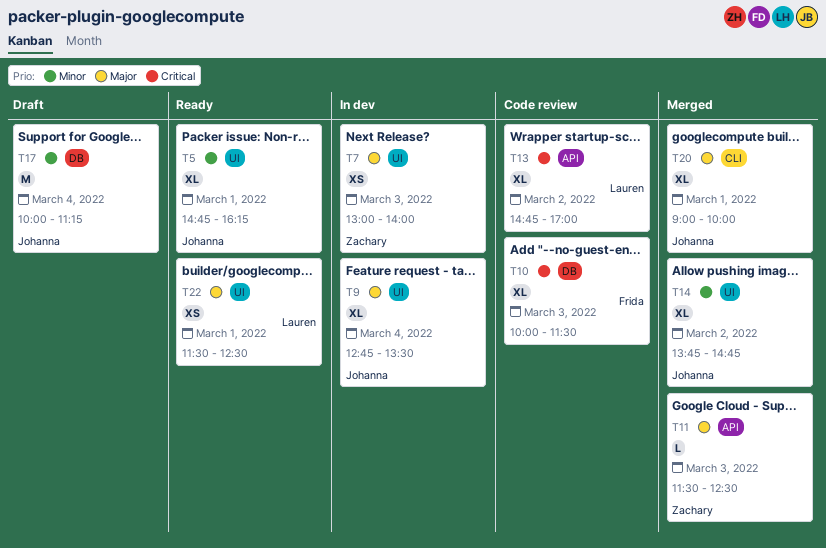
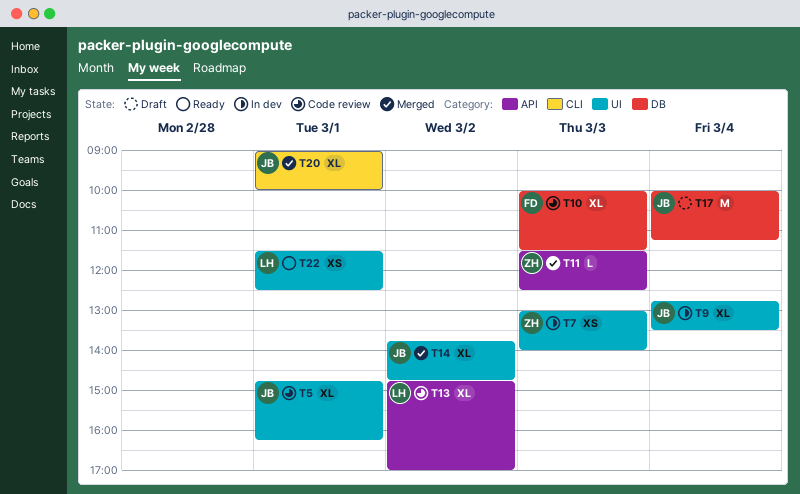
T5, status: Ready -> Code review

